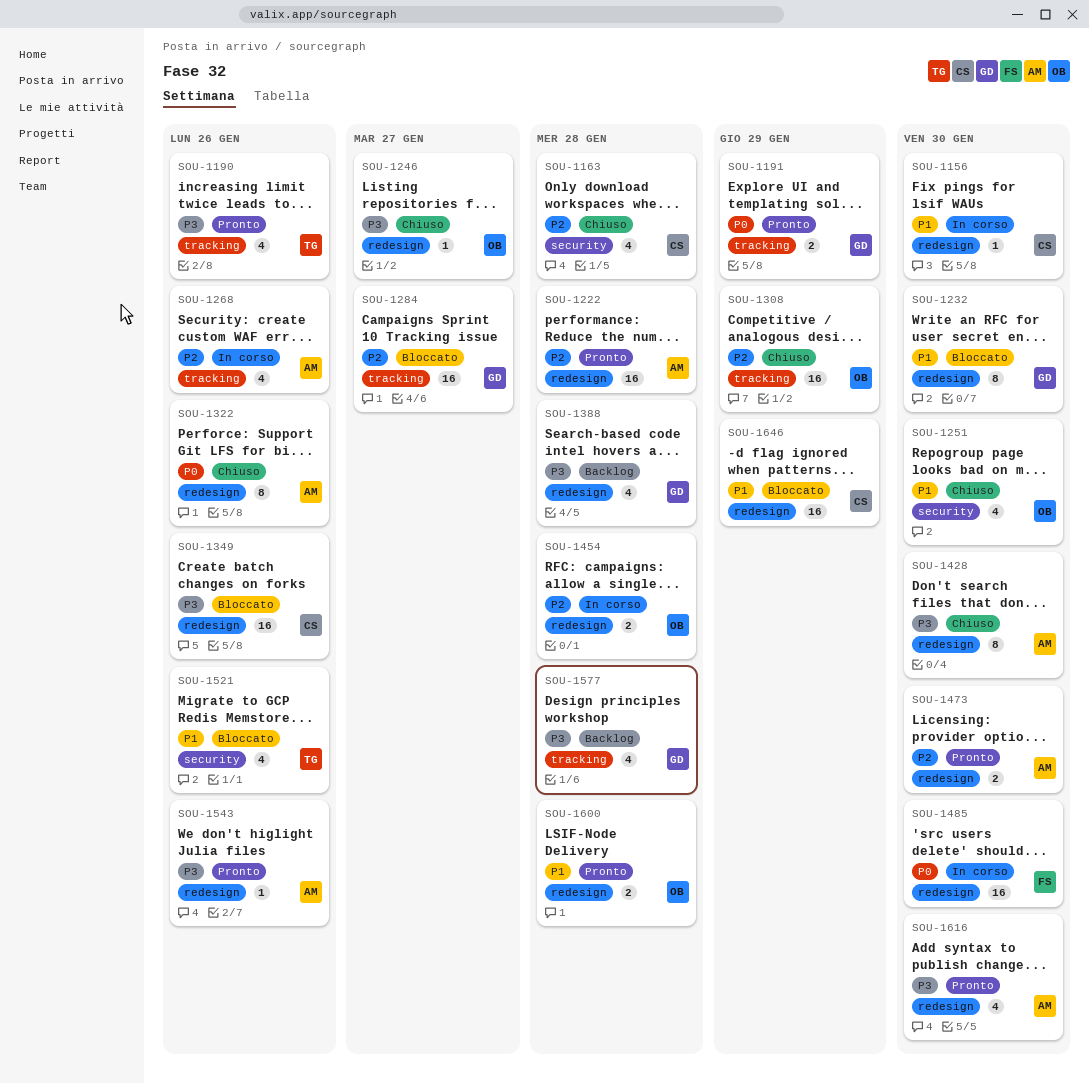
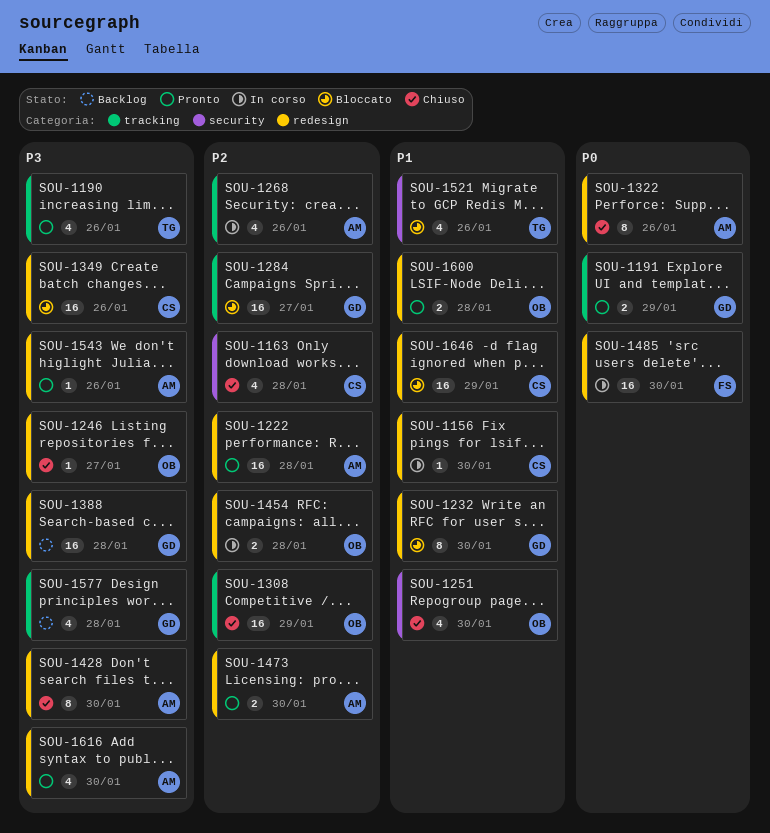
SOU-1388, estimate: 4 -> 16

